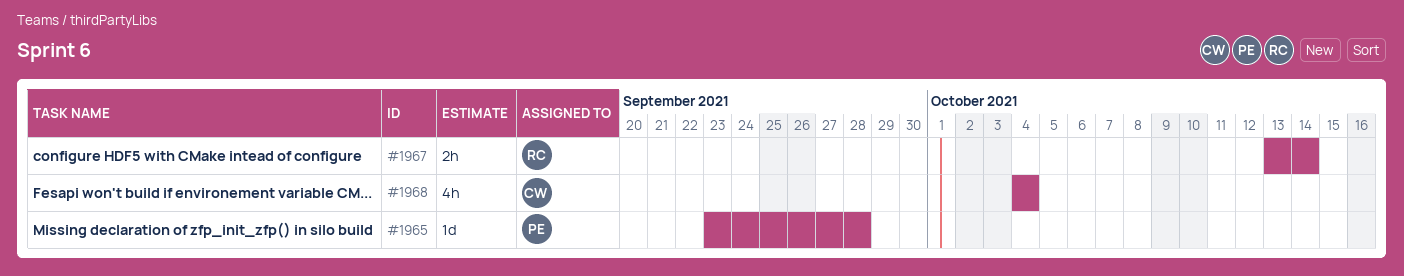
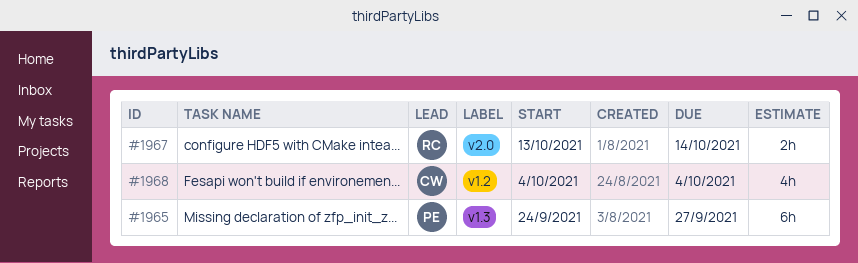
#1965, estimate: 1d -> 6h
#1965, start: Sep 23 -> Sep 24
#1965, due: Sep 28 -> Sep 27

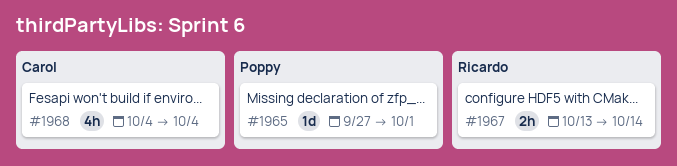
#1965, estimate: 6h -> 1d
#1965, start: Sep 24 -> Sep 27
#1965, due: Sep 27 -> Oct 1

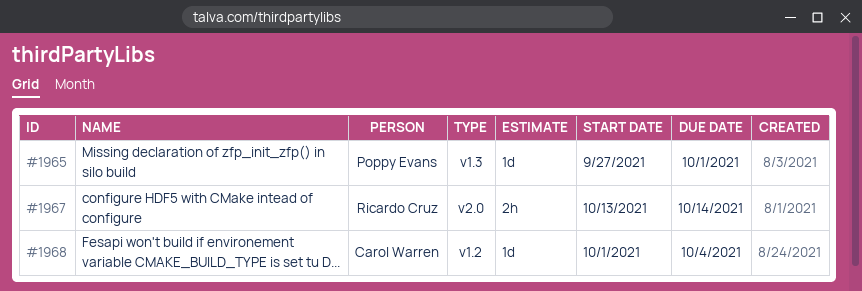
#1968, estimate: 4h -> 1d
#1968, start: Oct 4 -> Oct 1

